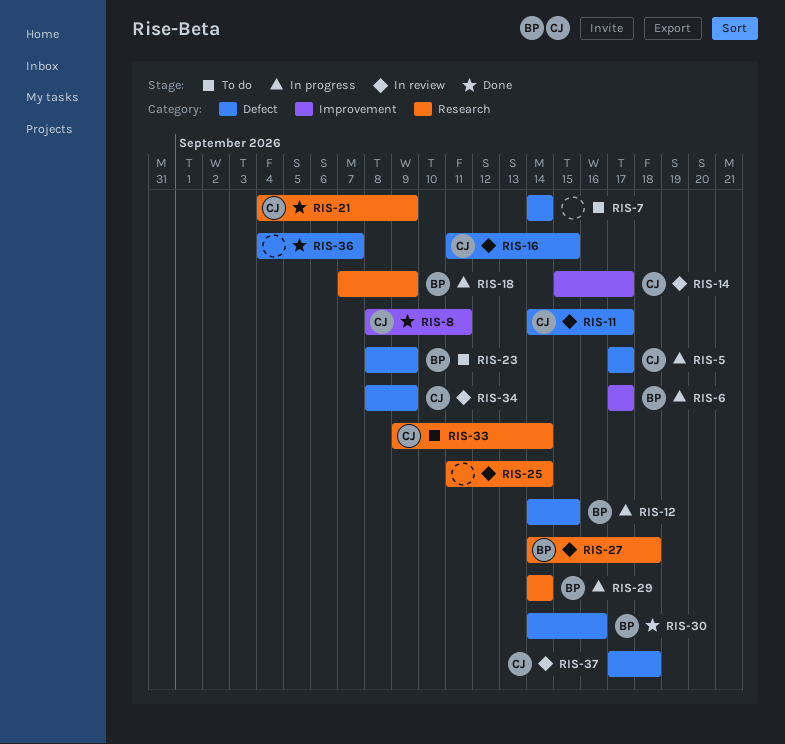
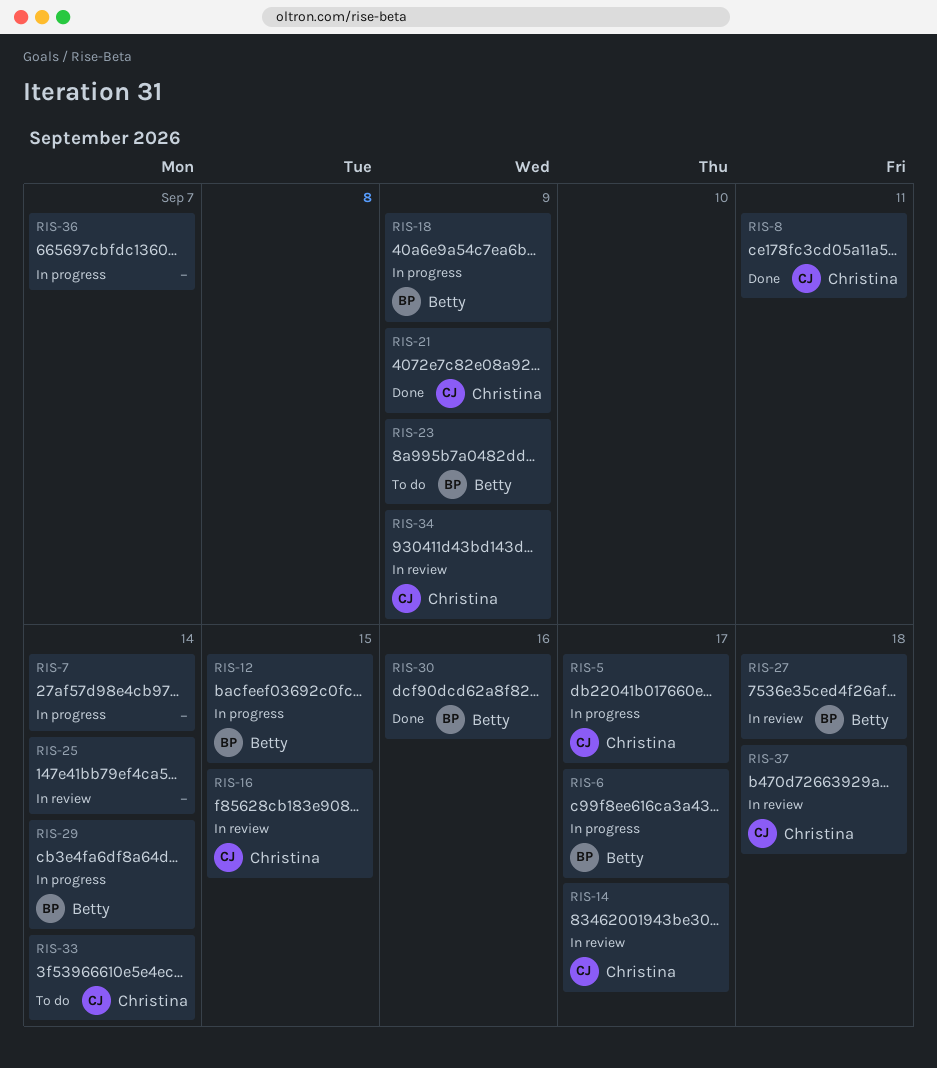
RIS-7, status: To do -> In progress
RIS-11: present -> none
RIS-36, status: Done -> In progress

